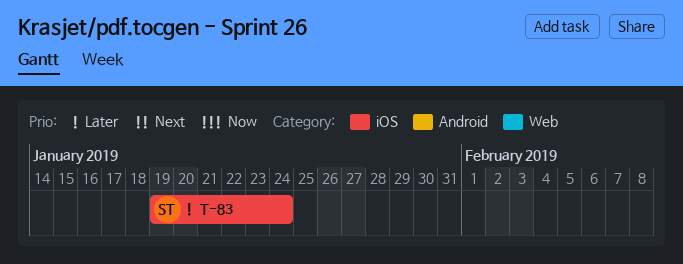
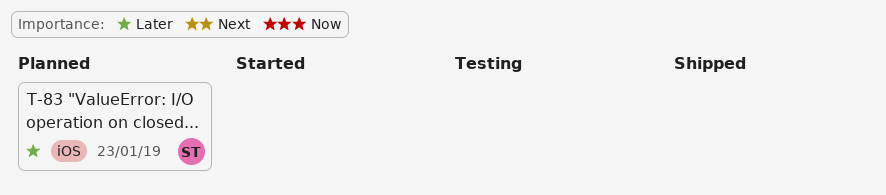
T-83, due: Jan 24 -> Jan 23

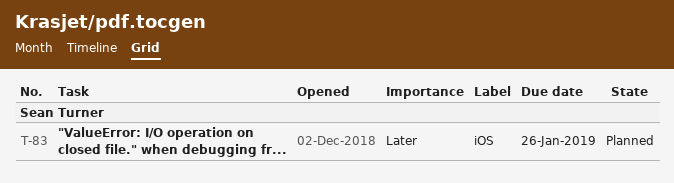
T-83, due: Jan 23 -> Jan 26

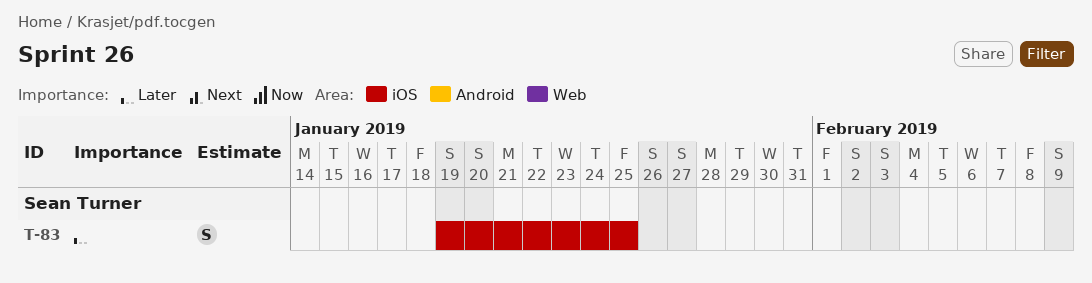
T-83, due: Jan 26 -> Jan 25

